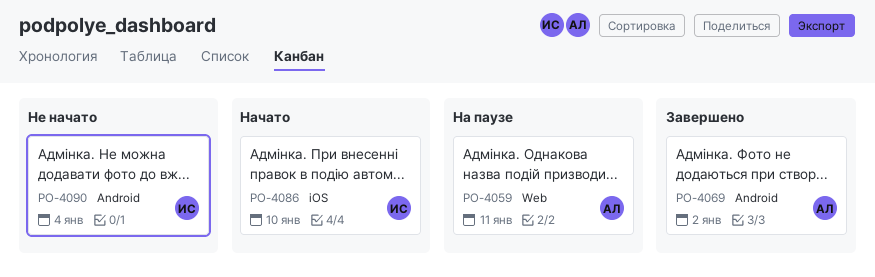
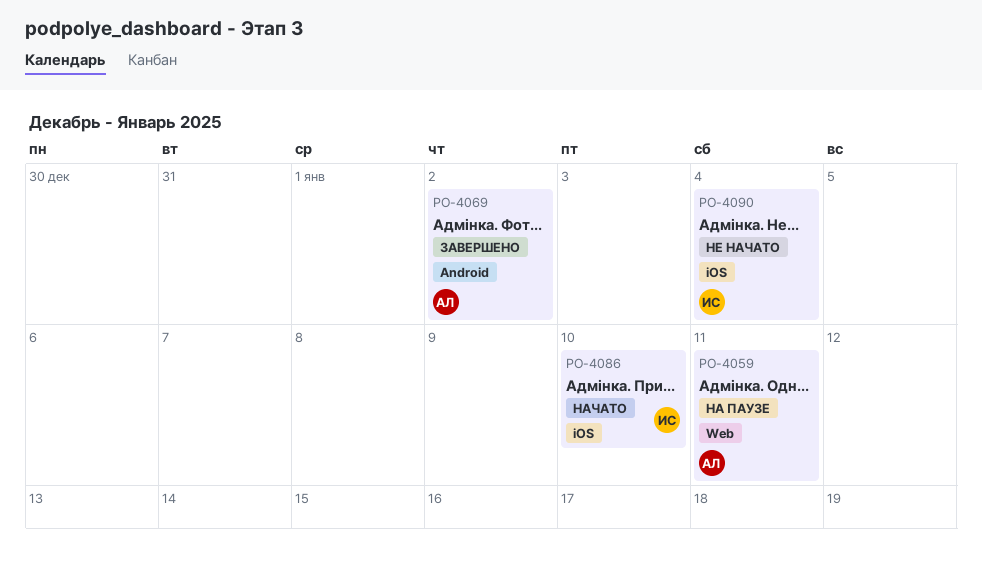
PO-4090, label: Android -> iOS

